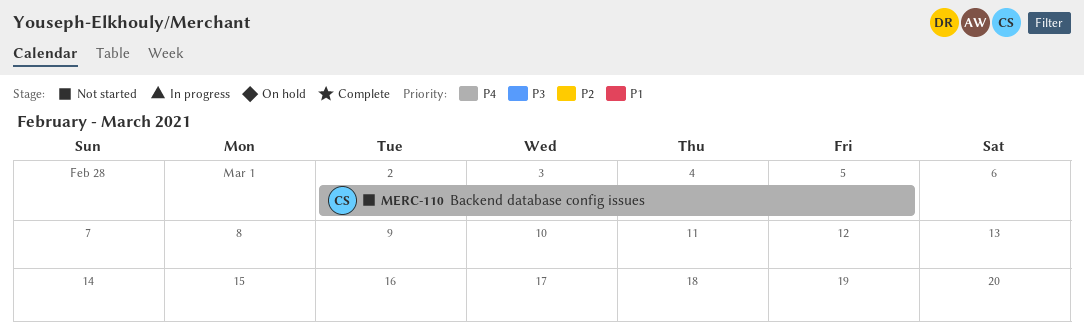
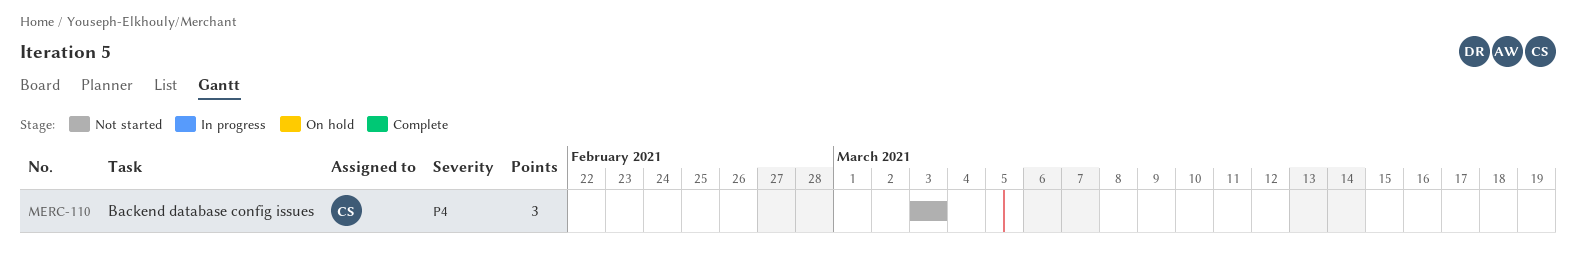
MERC-110, start: Mar 2 -> Mar 3
MERC-110, due: Mar 5 -> Mar 3

